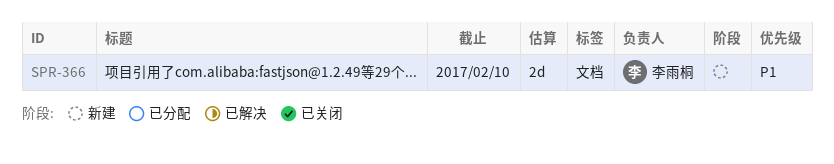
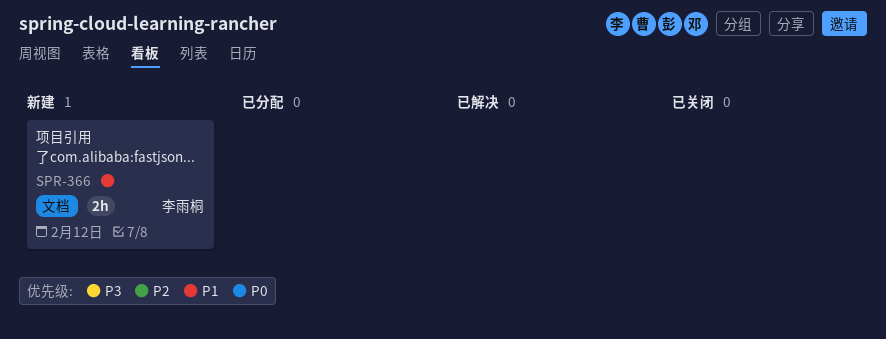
SPR-366, estimate: 2d -> 2h
SPR-366, due: Feb 10 -> Feb 12

